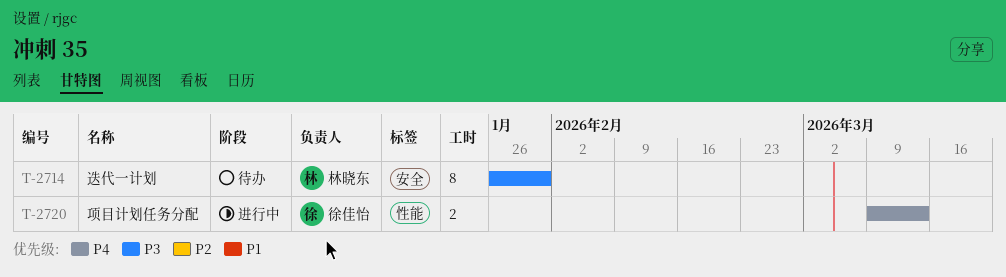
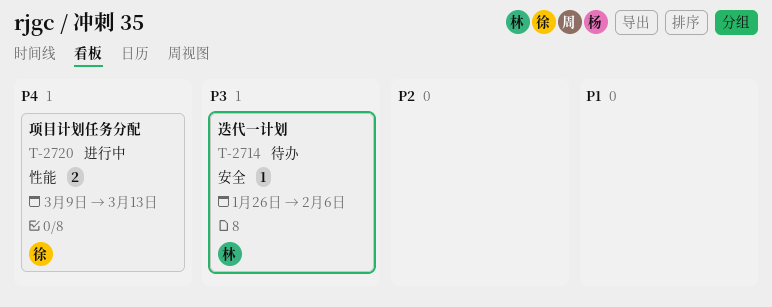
T-2714, estimate: 8 -> 1
T-2714, due: Jan 30 -> Feb 6

